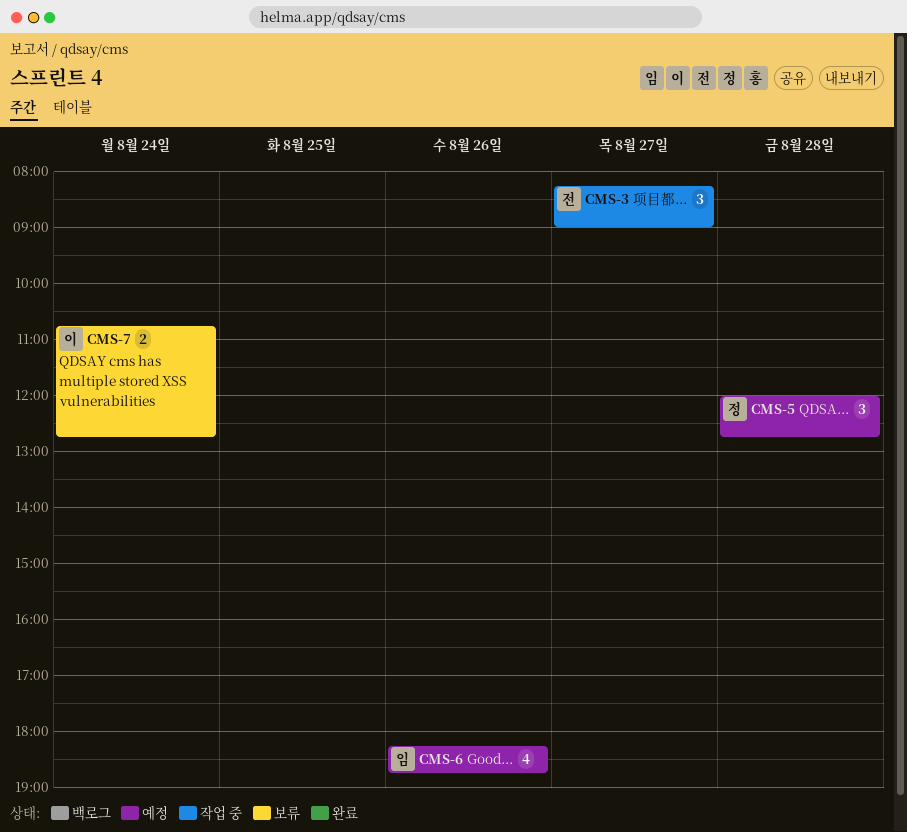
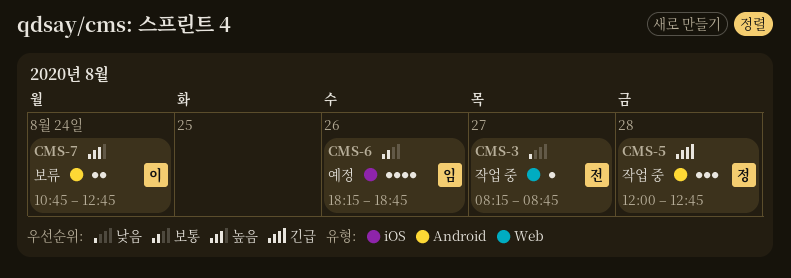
CMS-3, estimate: 3 -> 1
CMS-3, ends: 09:00 -> 08:45
CMS-5, status: 예정 -> 작업 중

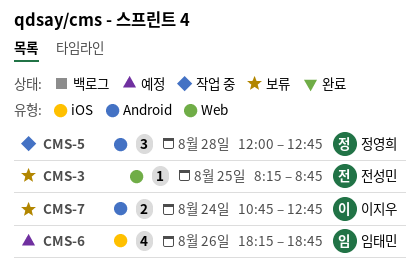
CMS-3, status: 작업 중 -> 보류
CMS-3, day: Aug 27 -> Aug 25

